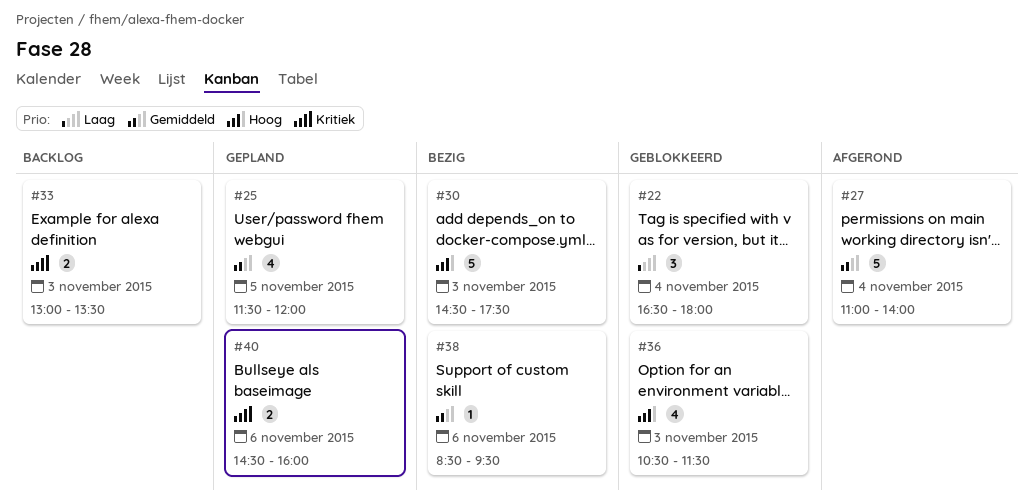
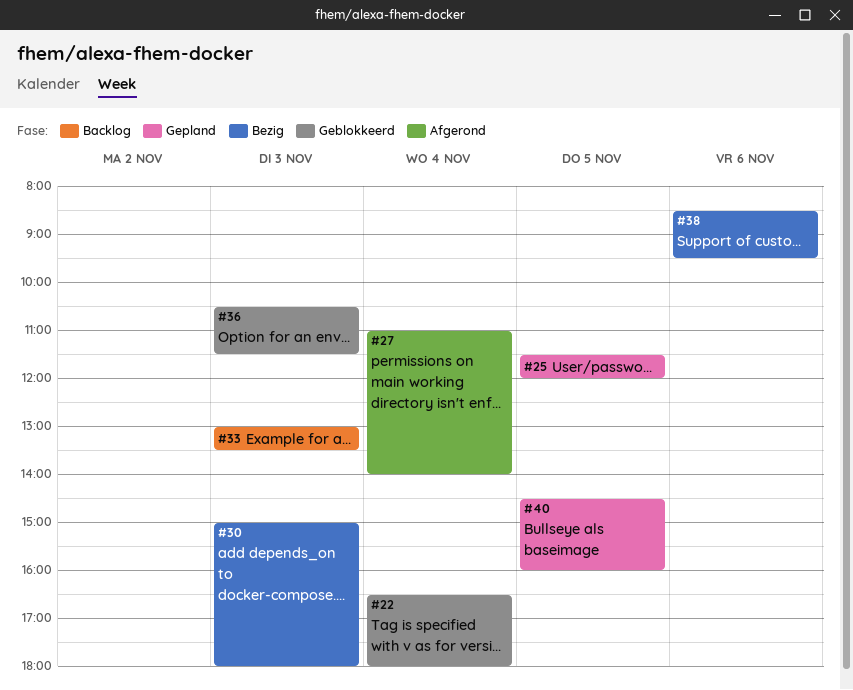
#30, begins: 14:30 -> 15:00
#30, ends: 17:30 -> 18:00
#40, day: Nov 6 -> Nov 5

